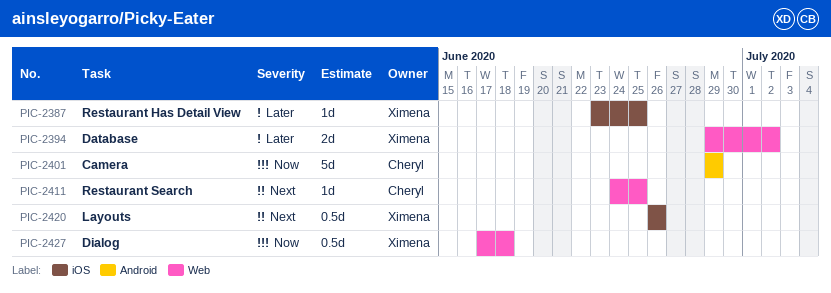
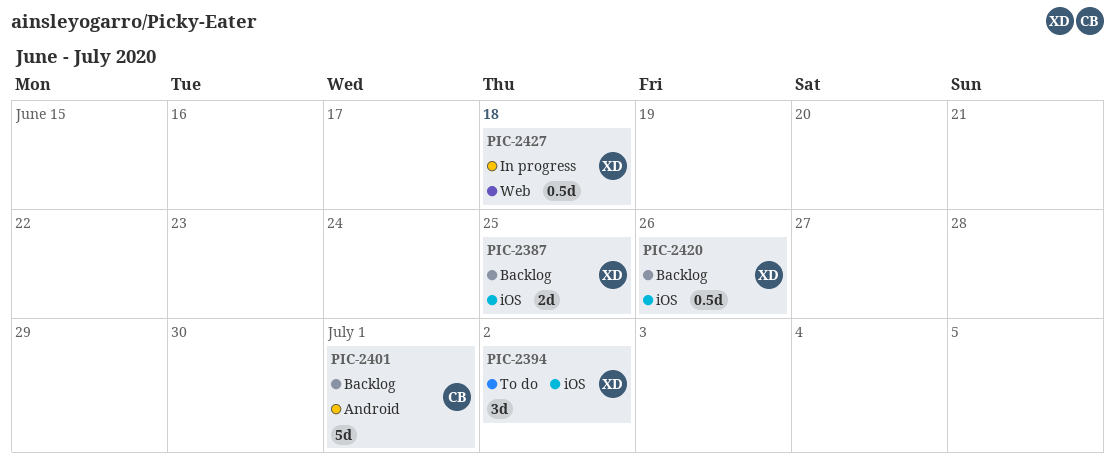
PIC-2387, estimate: 1d -> 2d
PIC-2394, label: Web -> iOS
PIC-2394, estimate: 2d -> 3d
PIC-2401, due: Jun 29 -> Jul 1
PIC-2411: present -> none

